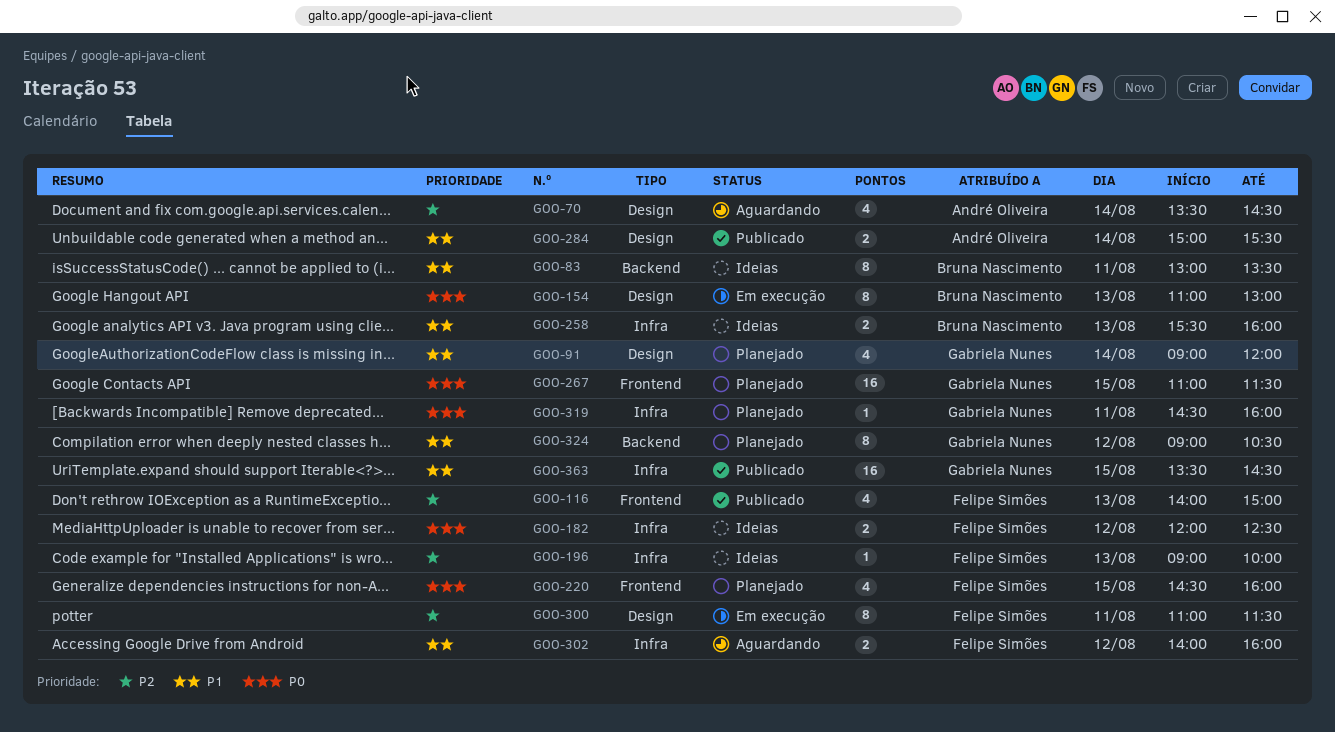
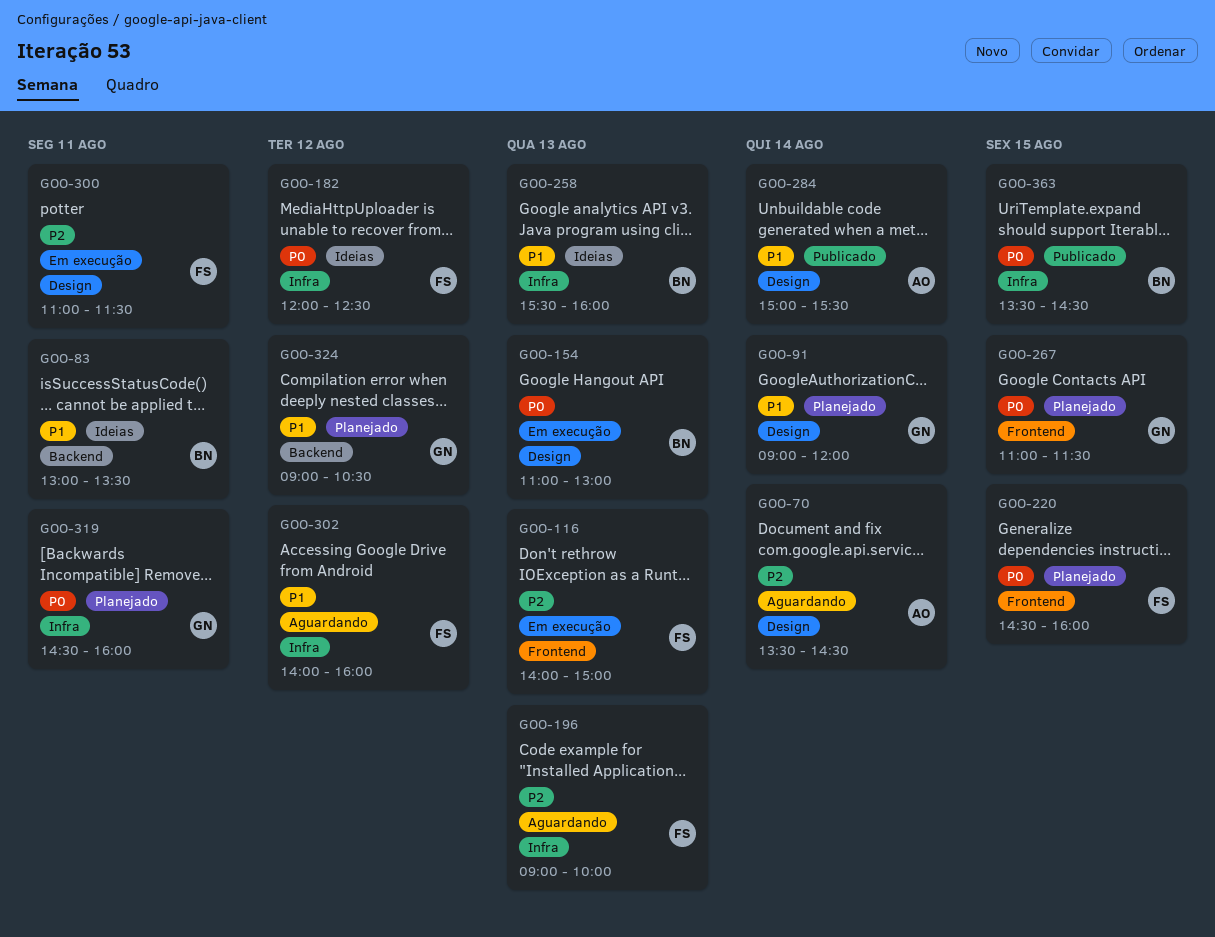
GOO-116, status: Publicado -> Em execução
GOO-196, status: Ideias -> Aguardando
GOO-363, owner: Gabriela Nunes -> Bruna Nascimento
GOO-363, priority: P1 -> P0

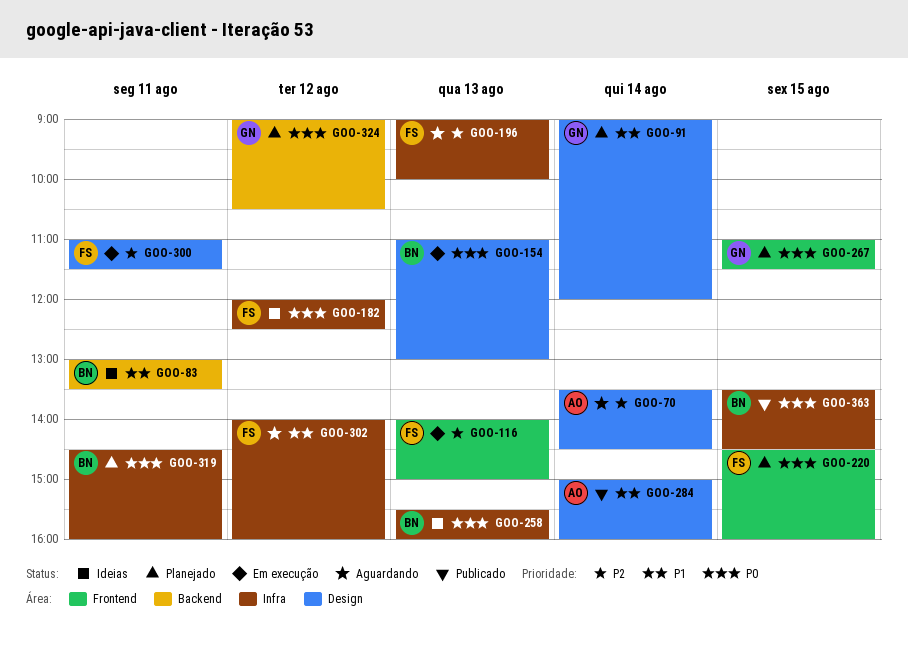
GOO-258, priority: P1 -> P0
GOO-284, ends: 15:30 -> 16:00
GOO-319, owner: GN -> BN
GOO-324, priority: P1 -> P0

